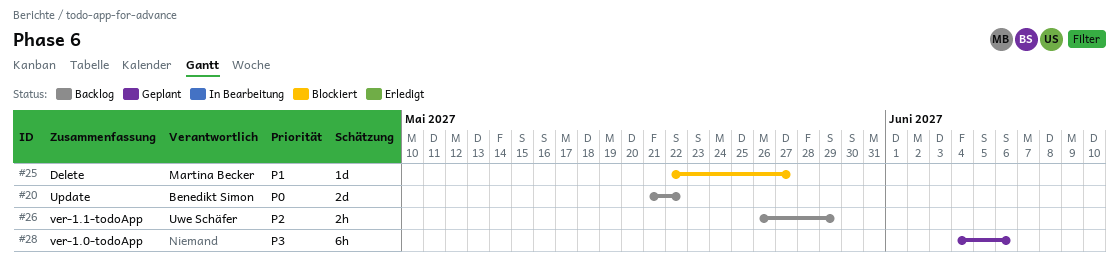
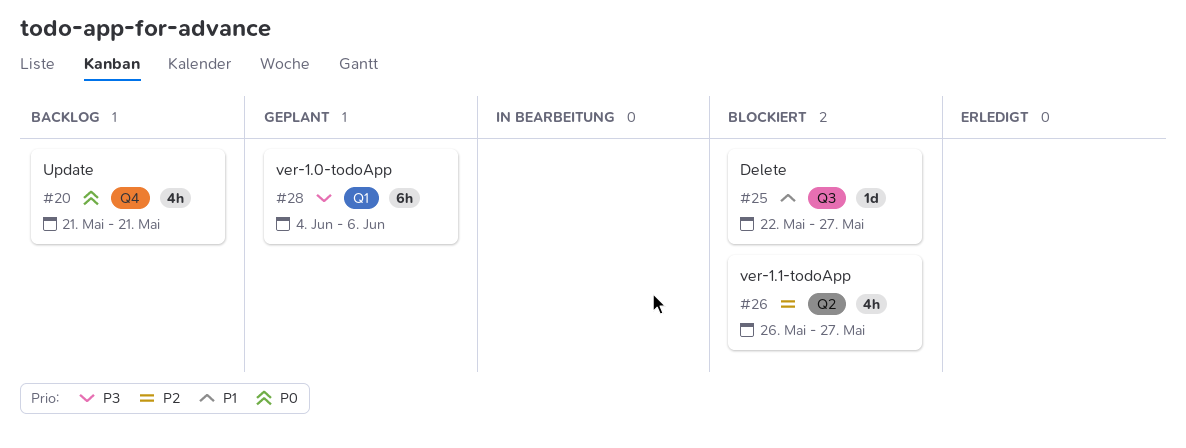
#20, estimate: 2d -> 4h
#20, due: May 22 -> May 21
#26, status: Backlog -> Blockiert
#26, estimate: 2h -> 4h
#26, due: May 29 -> May 27

